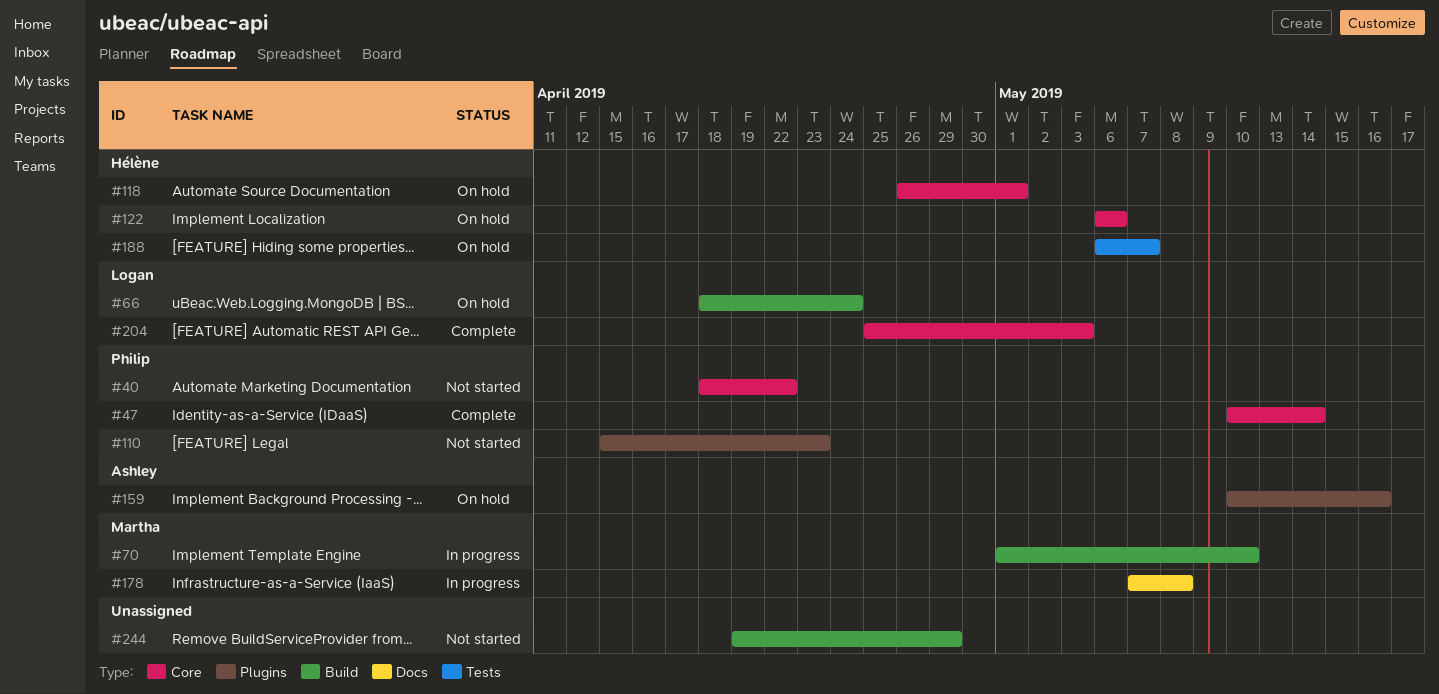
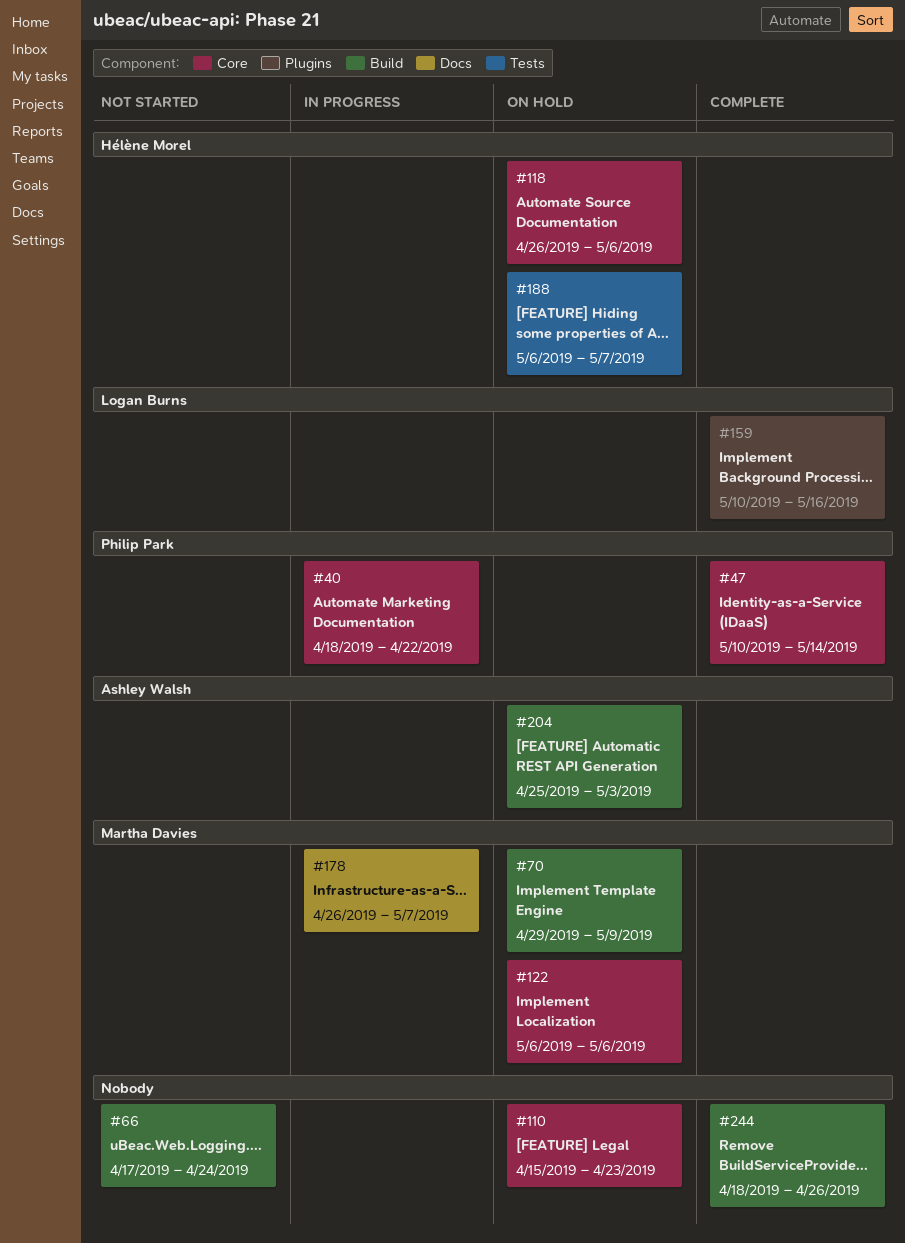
#40, status: Not started -> In progress
#66, status: On hold -> Not started
#66, owner: Logan Burns -> none
#66, start: Apr 18 -> Apr 17
#70, status: In progress -> On hold
#70, start: May 1 -> Apr 29
#70, due: May 10 -> May 9
#110, status: Not started -> On hold
#110, owner: Philip Park -> none
#110, label: Plugins -> Core
#118, due: May 1 -> May 6
#122, owner: Hélène Morel -> Martha Davies
#159, status: On hold -> Complete
#159, owner: Ashley Walsh -> Logan Burns
#178, start: May 7 -> Apr 26
#178, due: May 8 -> May 7
#204, status: Complete -> On hold
#204, owner: Logan Burns -> Ashley Walsh
#204, label: Core -> Build
#244, status: Not started -> Complete
#244, start: Apr 19 -> Apr 18
#244, due: Apr 29 -> Apr 26

